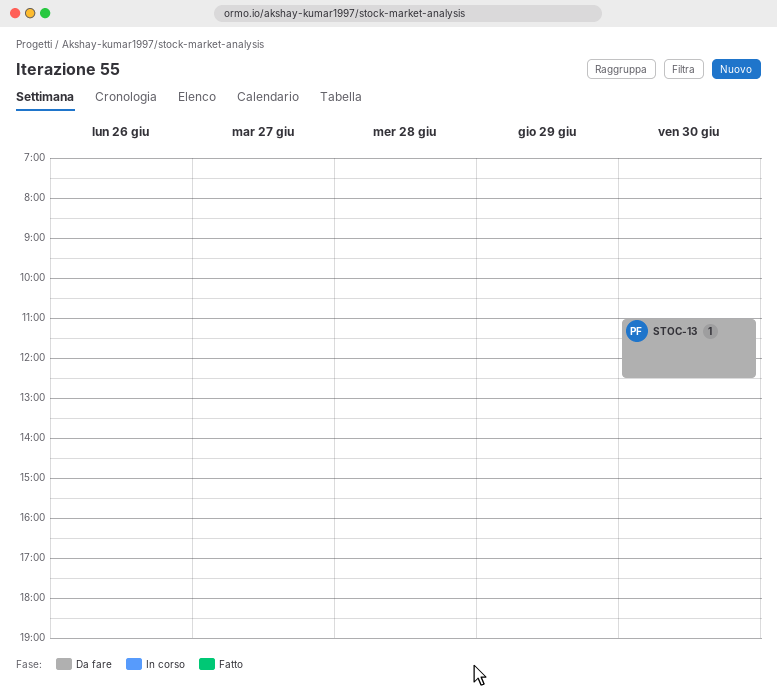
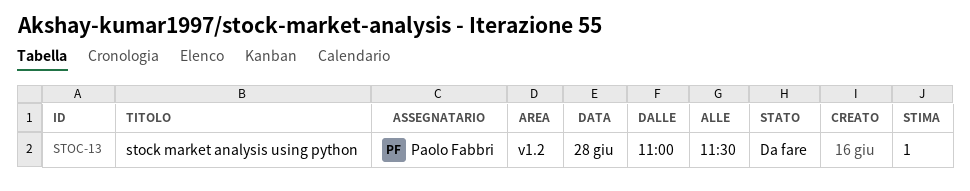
STOC-13, day: Jun 30 -> Jun 28
STOC-13, ends: 12:30 -> 11:30

